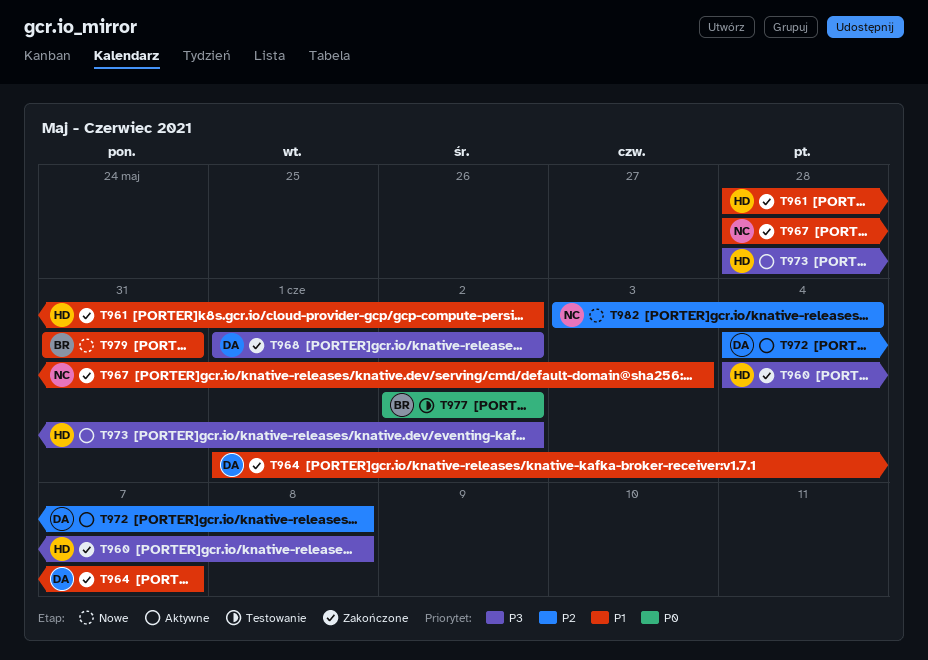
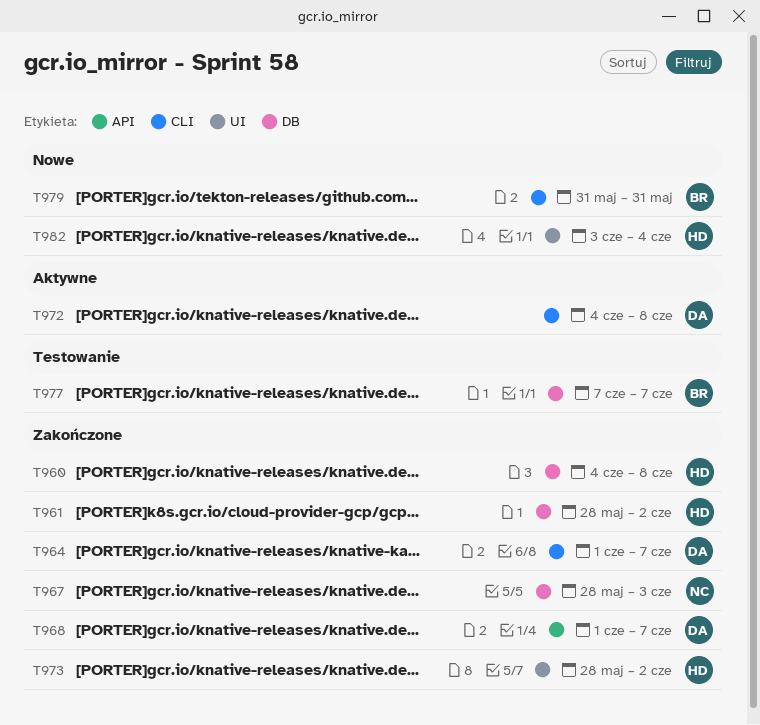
T968, due: Jun 2 -> Jun 7
T973, status: Aktywne -> Zakończone
T977, start: Jun 2 -> Jun 7
T977, due: Jun 2 -> Jun 7
T982, owner: NC -> HD

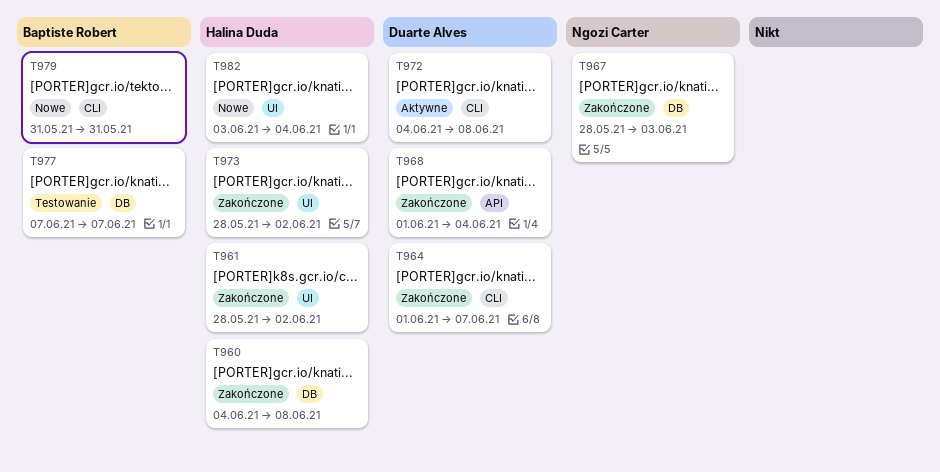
T961, label: DB -> UI
T968, due: Jun 7 -> Jun 4

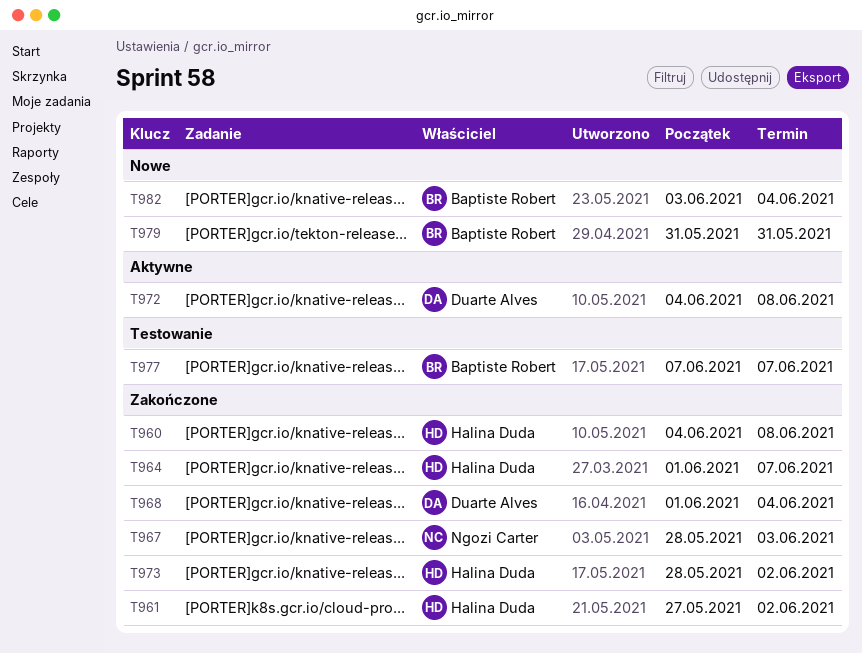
T961, start: May 28 -> May 27
T964, owner: Duarte Alves -> Halina Duda
T982, owner: Halina Duda -> Baptiste Robert

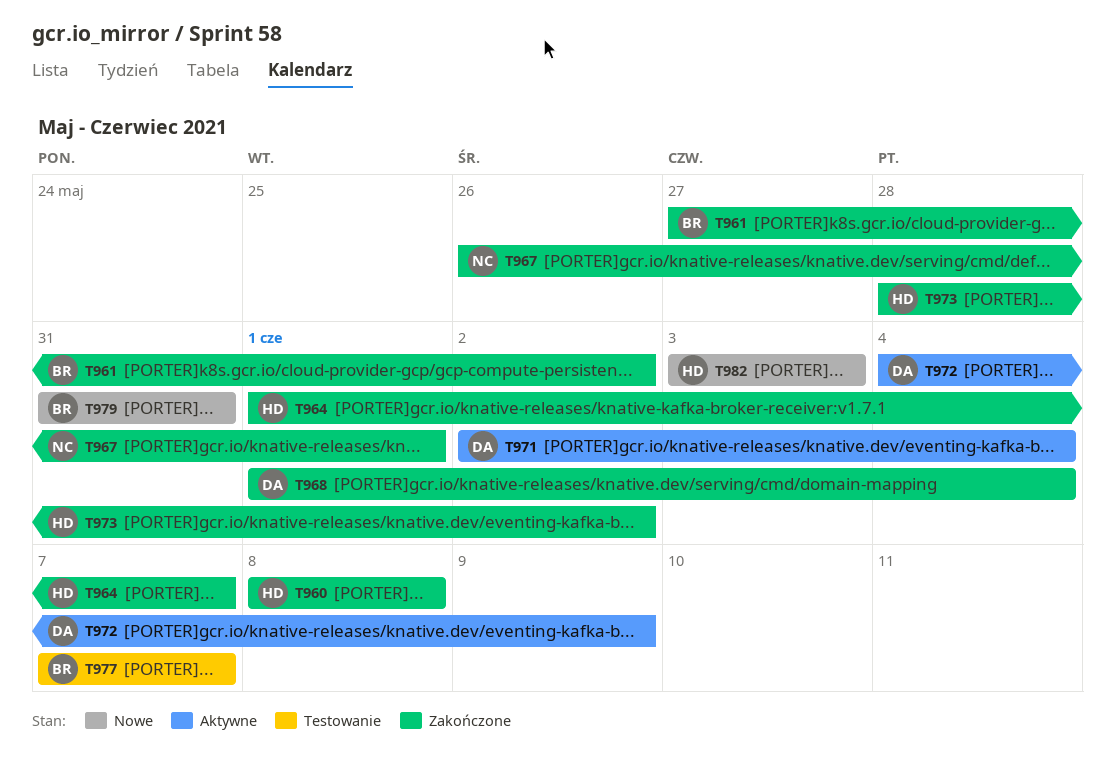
T960, start: Jun 4 -> Jun 8
T961, owner: Halina Duda -> Baptiste Robert
T967, start: May 28 -> May 26
T967, due: Jun 3 -> Jun 1
T971: none -> present
T972, due: Jun 8 -> Jun 9
T982, owner: Baptiste Robert -> Halina Duda
T982, due: Jun 4 -> Jun 3

